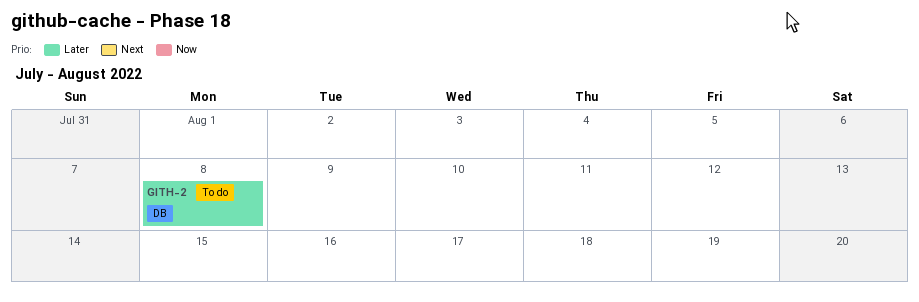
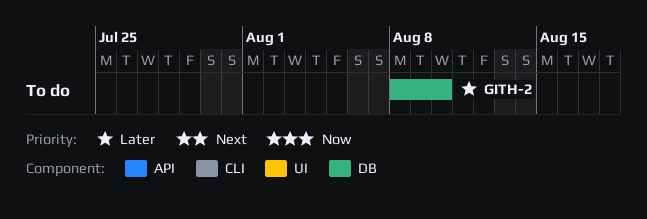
GITH-2, due: Aug 8 -> Aug 10

